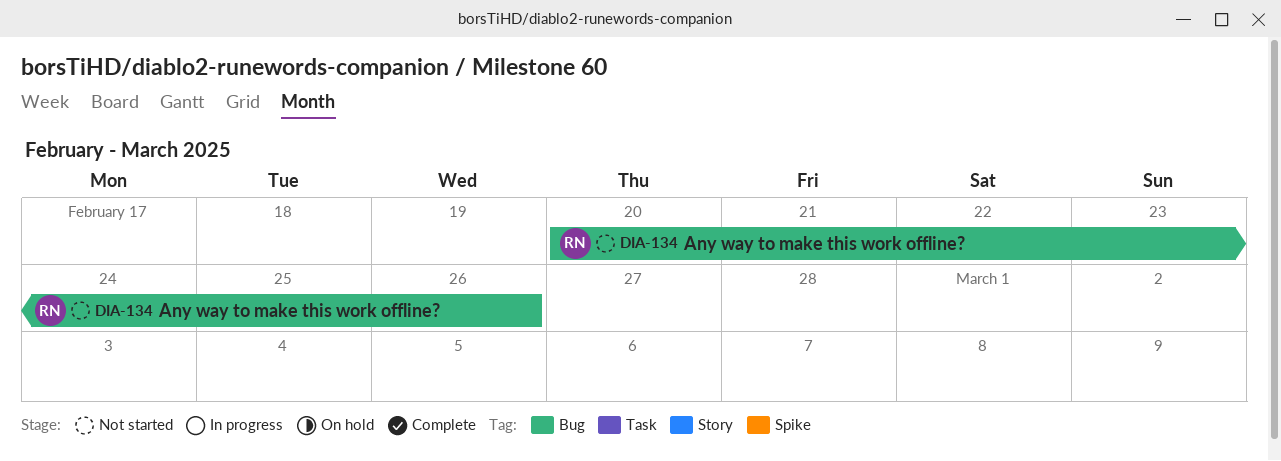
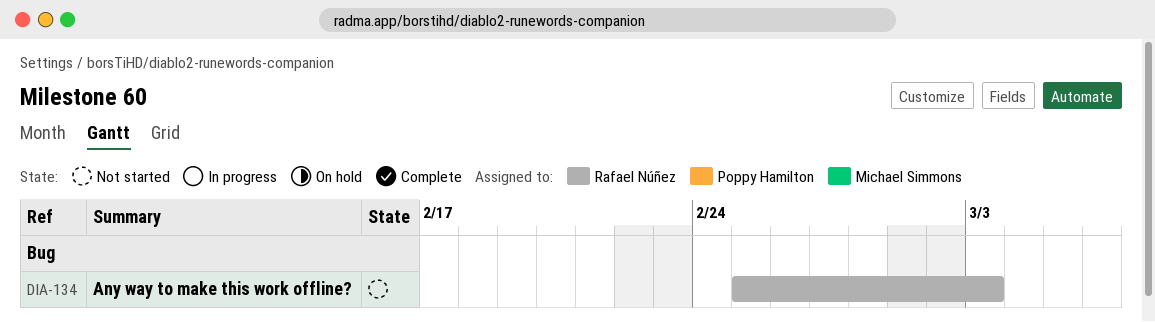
DIA-134, start: Feb 20 -> Feb 25
DIA-134, due: Feb 26 -> Mar 3

